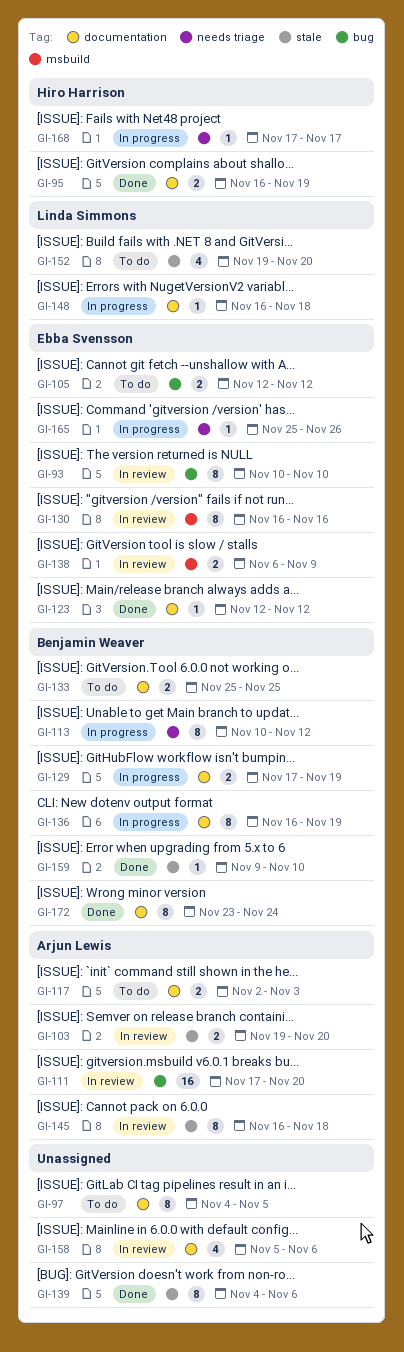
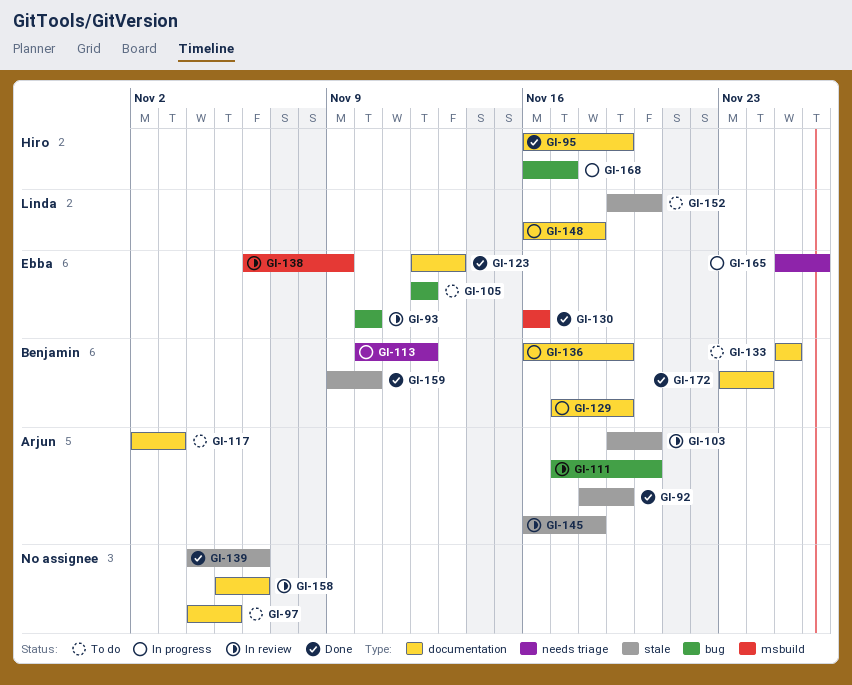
GI-92: none -> present
GI-123, due: Nov 12 -> Nov 13
GI-130, status: In review -> Done
GI-168, label: needs triage -> bug
GI-168, start: Nov 17 -> Nov 16

